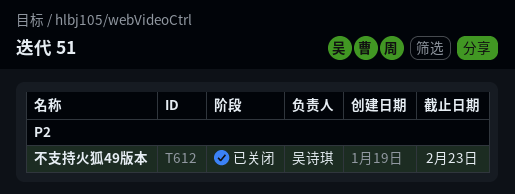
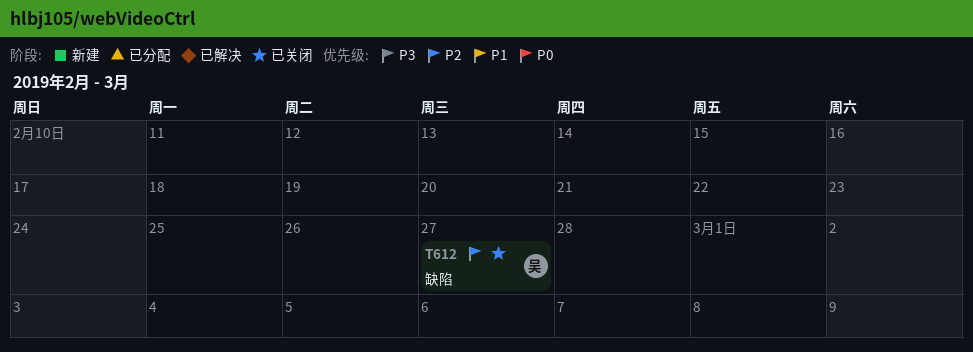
T612, due: Feb 23 -> Feb 27

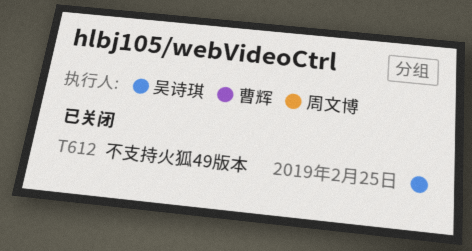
T612, due: Feb 27 -> Feb 25

